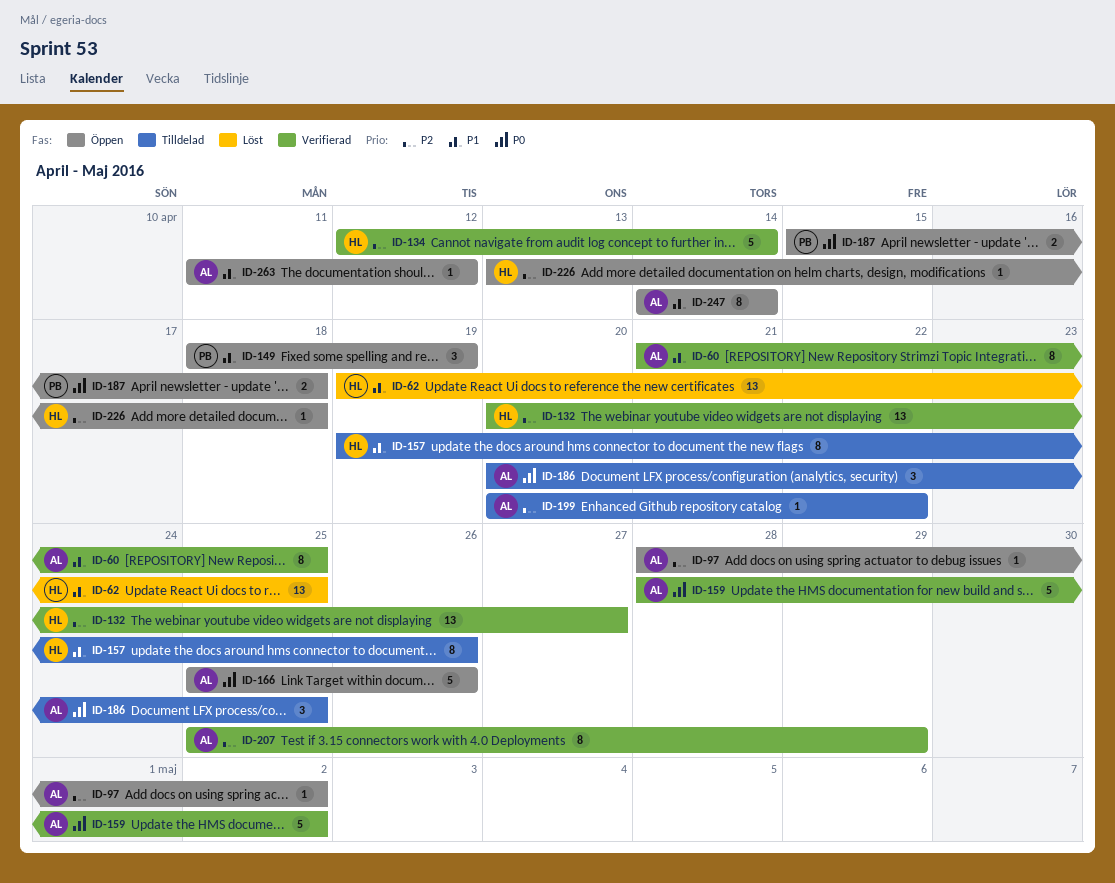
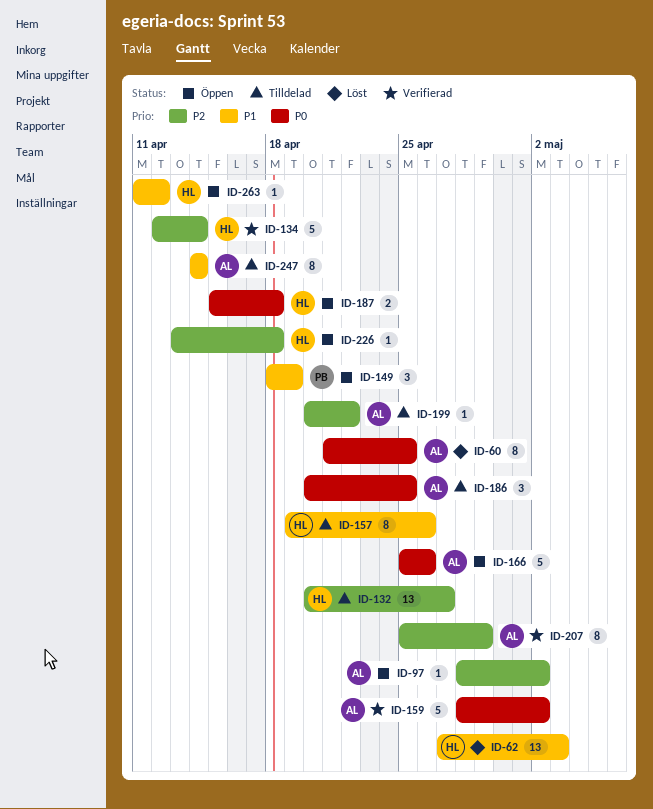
ID-60, status: Verifierad -> Löst
ID-60, priority: P1 -> P0
ID-62, start: Apr 19 -> Apr 27
ID-62, due: Apr 25 -> May 3
ID-132, status: Verifierad -> Tilldelad
ID-187, owner: PB -> HL
ID-247, status: Öppen -> Tilldelad
ID-263, owner: AL -> HL

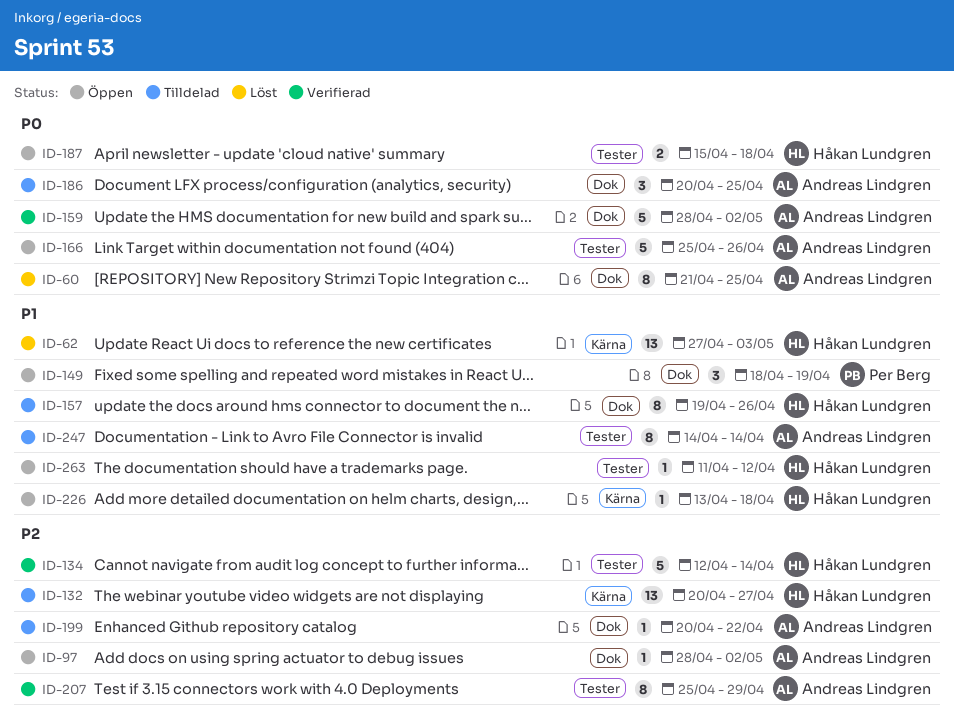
ID-226, priority: P2 -> P1

